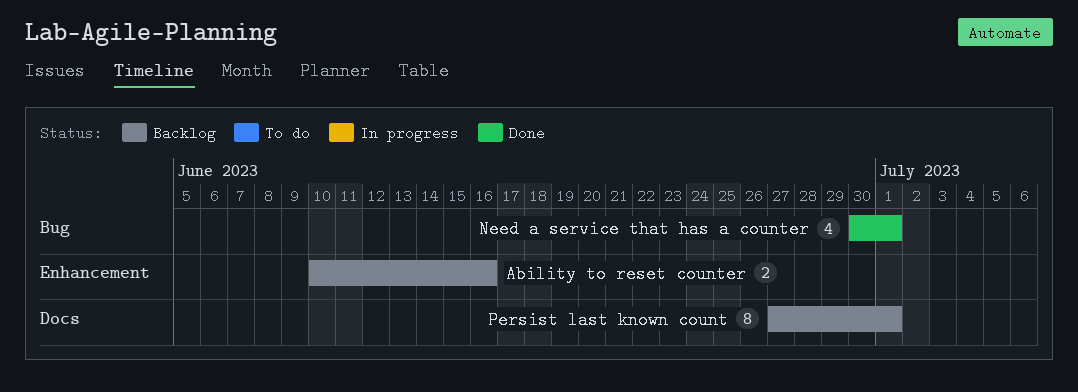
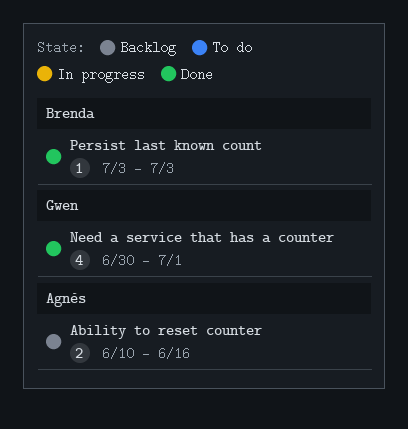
Persist last known count, status: Backlog -> Done
Persist last known count, estimate: 8 -> 1
Persist last known count, start: Jun 27 -> Jul 3
Persist last known count, due: Jul 1 -> Jul 3

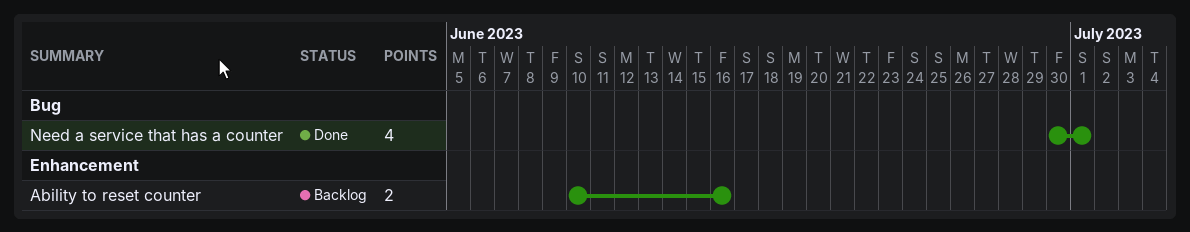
Persist last known count: present -> none

